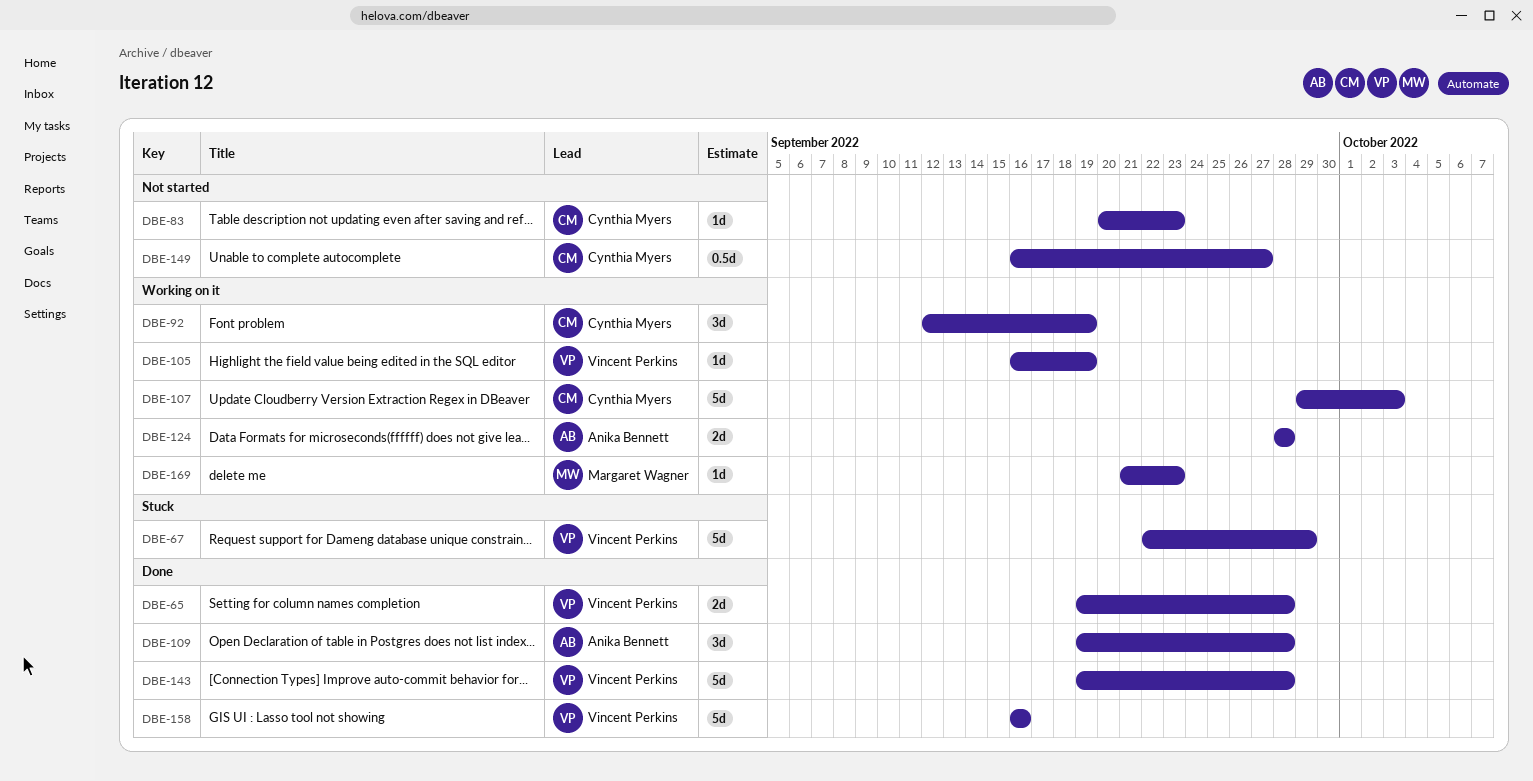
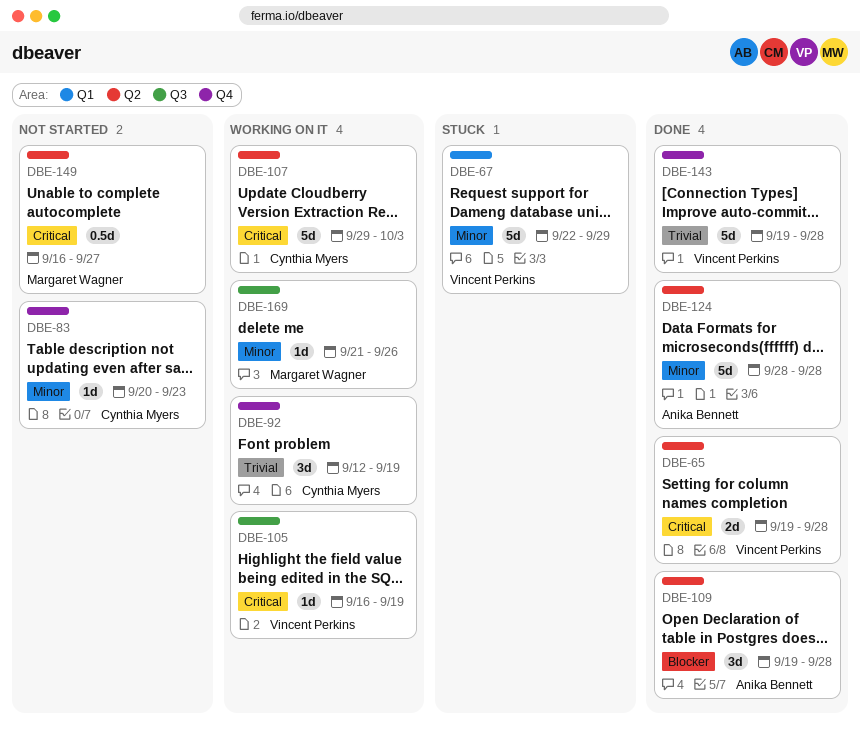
DBE-124, status: Working on it -> Done
DBE-124, estimate: 2d -> 5d
DBE-149, owner: Cynthia Myers -> Margaret Wagner
DBE-158: present -> none
DBE-169, due: Sep 23 -> Sep 26

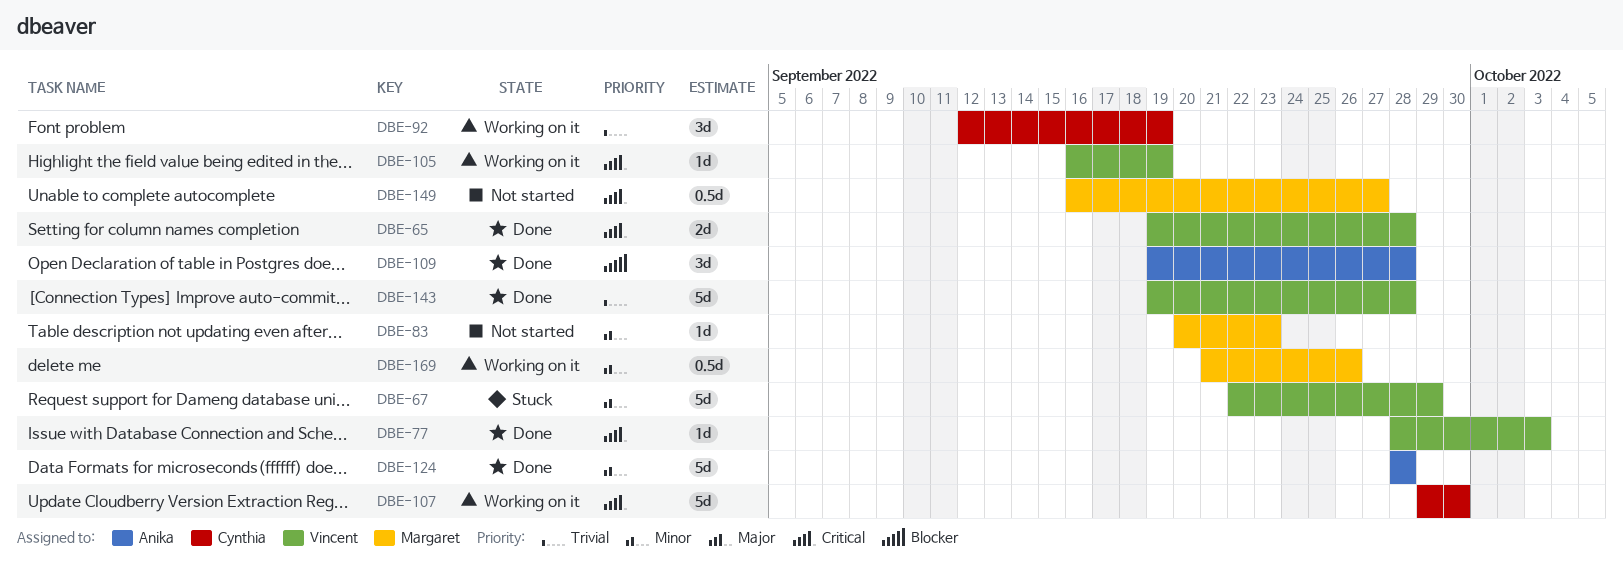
DBE-77: none -> present
DBE-83, owner: Cynthia Myers -> Margaret Wagner
DBE-107, due: Oct 3 -> Sep 30
DBE-169, estimate: 1d -> 0.5d

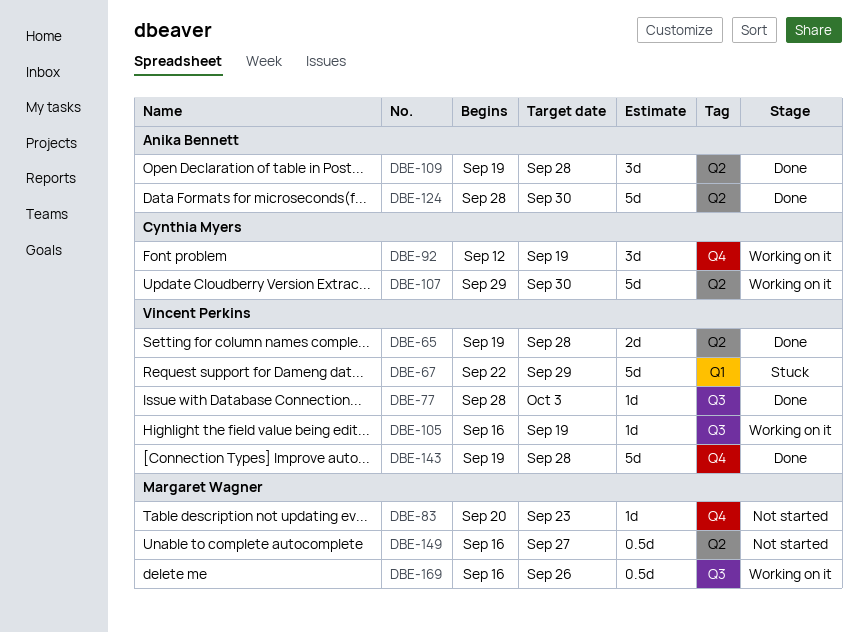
DBE-124, due: Sep 28 -> Sep 30
DBE-169, start: Sep 21 -> Sep 16

